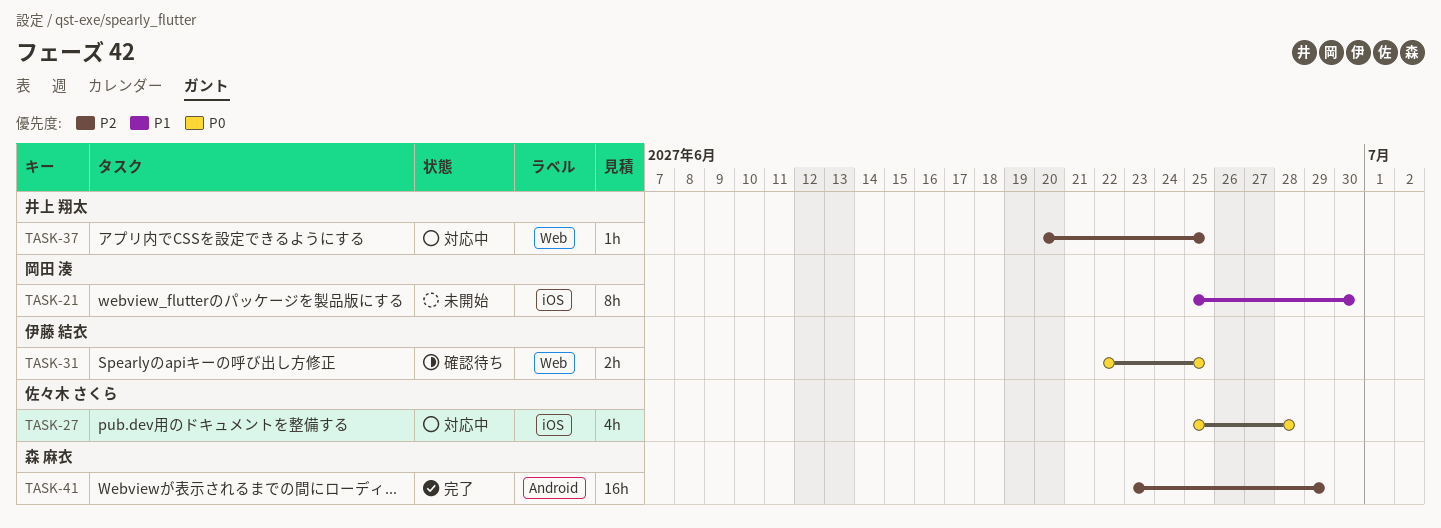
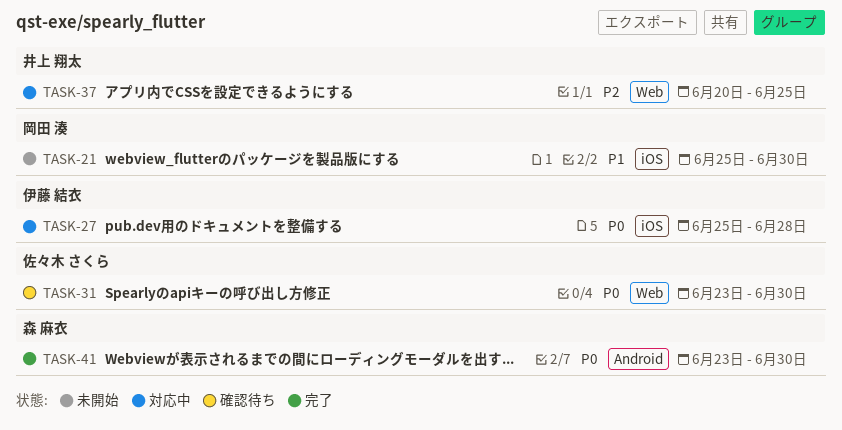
TASK-27, owner: 佐々木 さくら -> 伊藤 結衣
TASK-31, owner: 伊藤 結衣 -> 佐々木 さくら
TASK-31, start: Jun 22 -> Jun 23
TASK-31, due: Jun 25 -> Jun 30
TASK-41, priority: P2 -> P0
TASK-41, due: Jun 29 -> Jun 30

